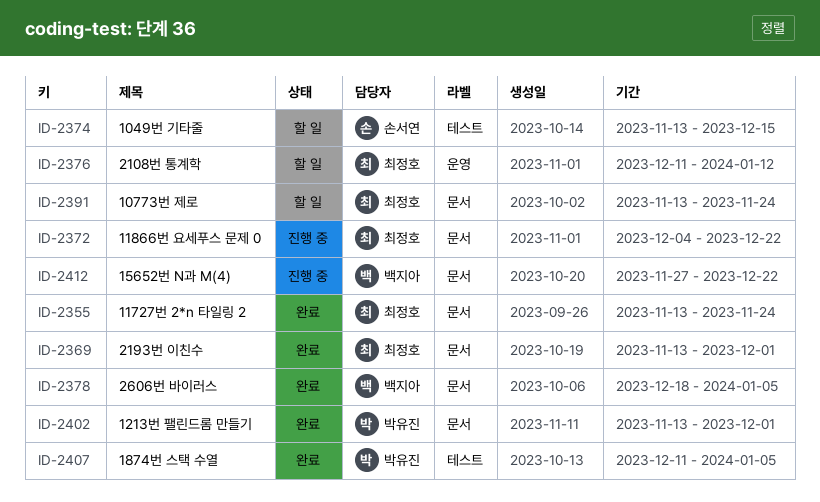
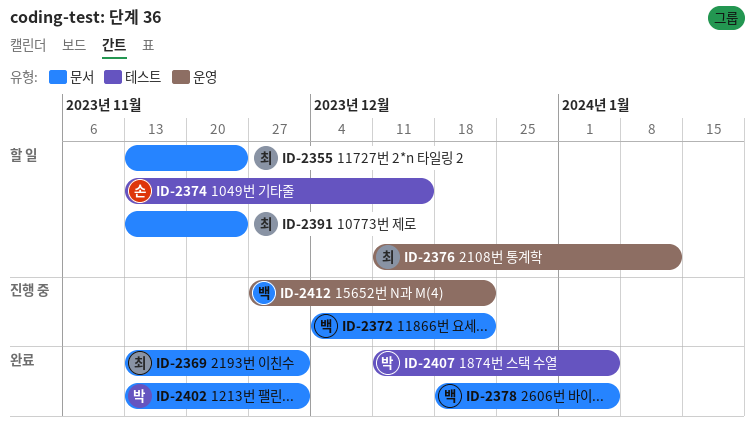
ID-2355, status: 완료 -> 할 일
ID-2372, owner: 최정호 -> 백지아
ID-2412, label: 문서 -> 운영

